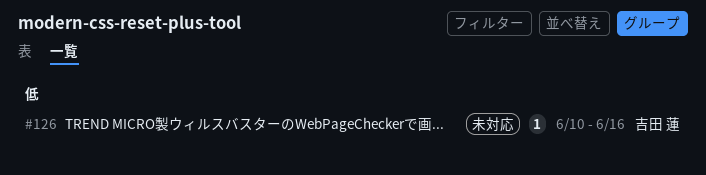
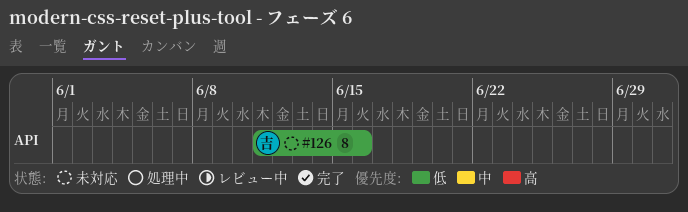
#126, estimate: 1 -> 8
#126, start: Jun 10 -> Jun 11

